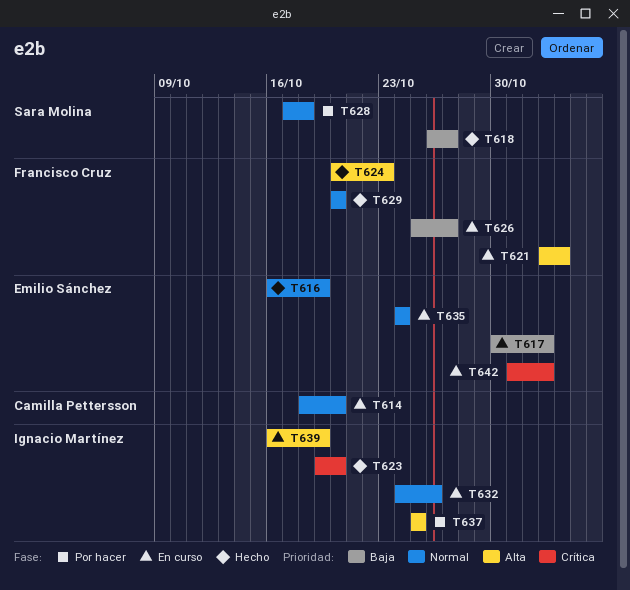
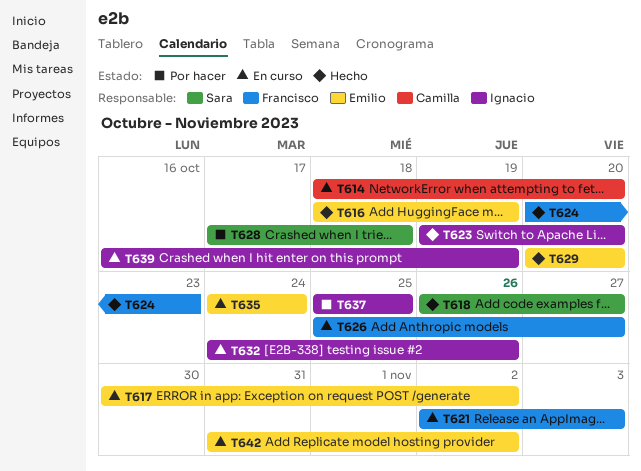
T616, start: Oct 16 -> Oct 18
T629, owner: Francisco Cruz -> Emilio Sánchez

